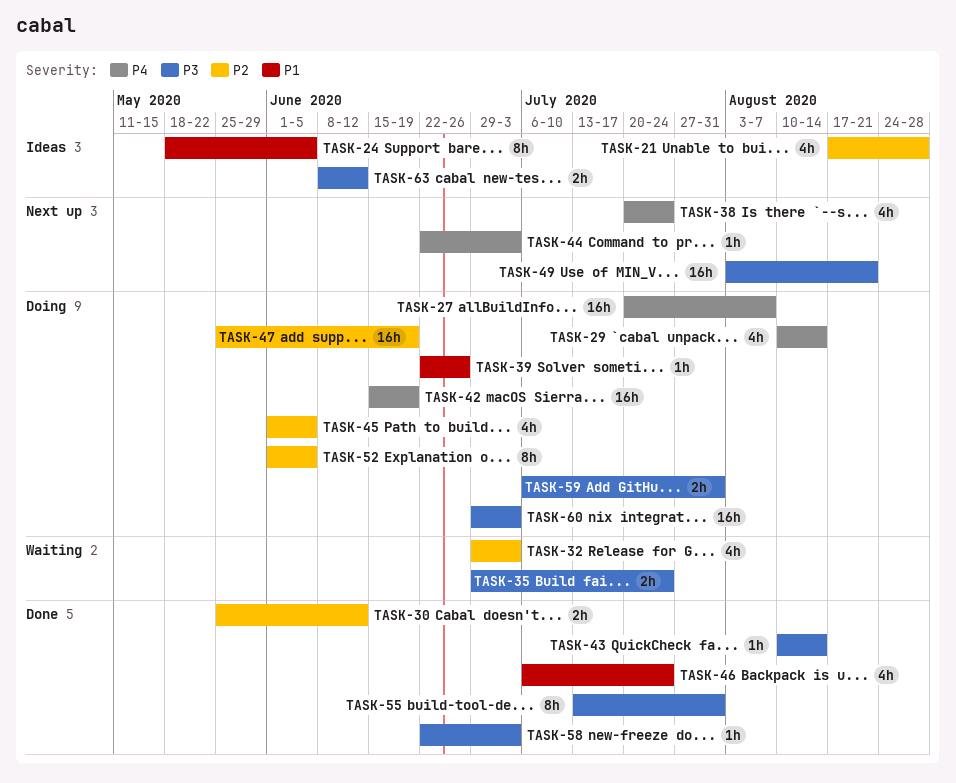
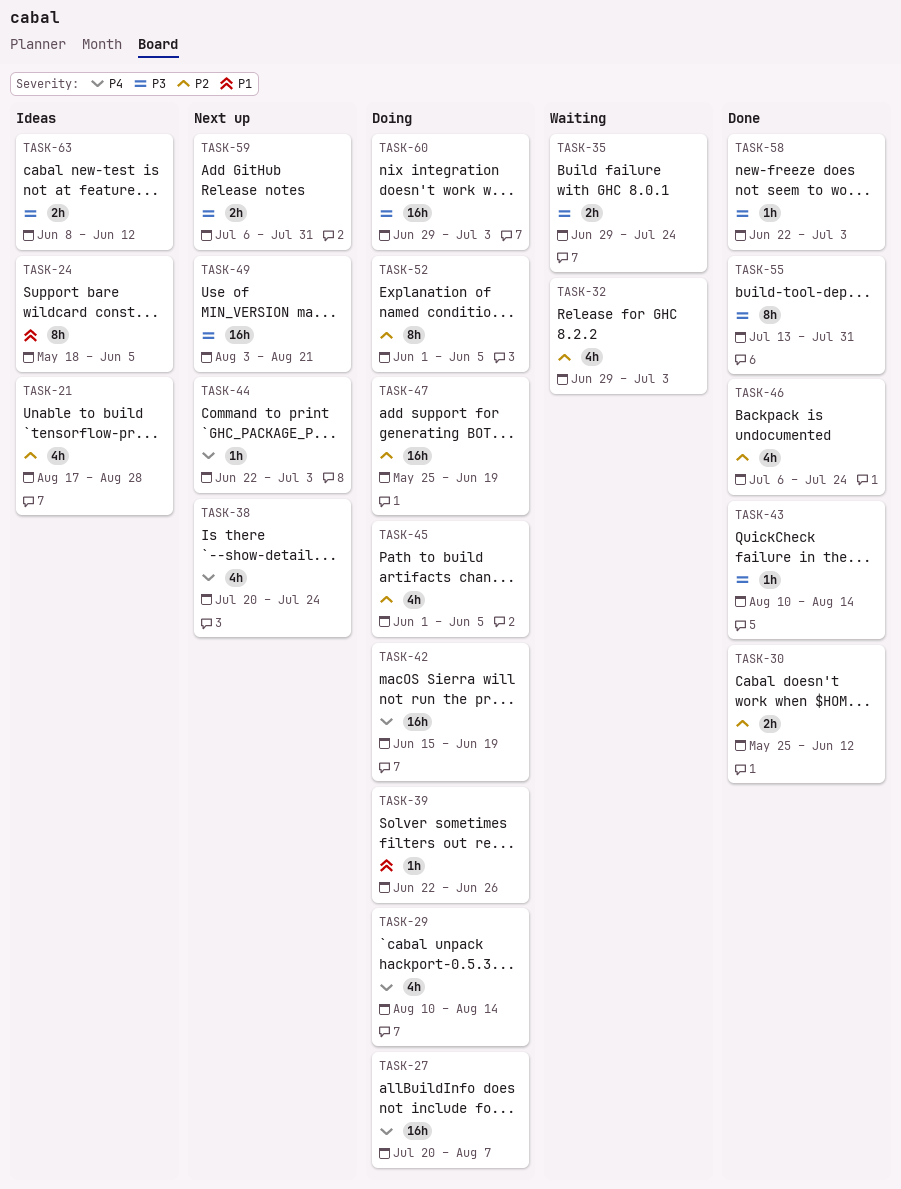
TASK-46, priority: P1 -> P2
TASK-59, status: Doing -> Next up

